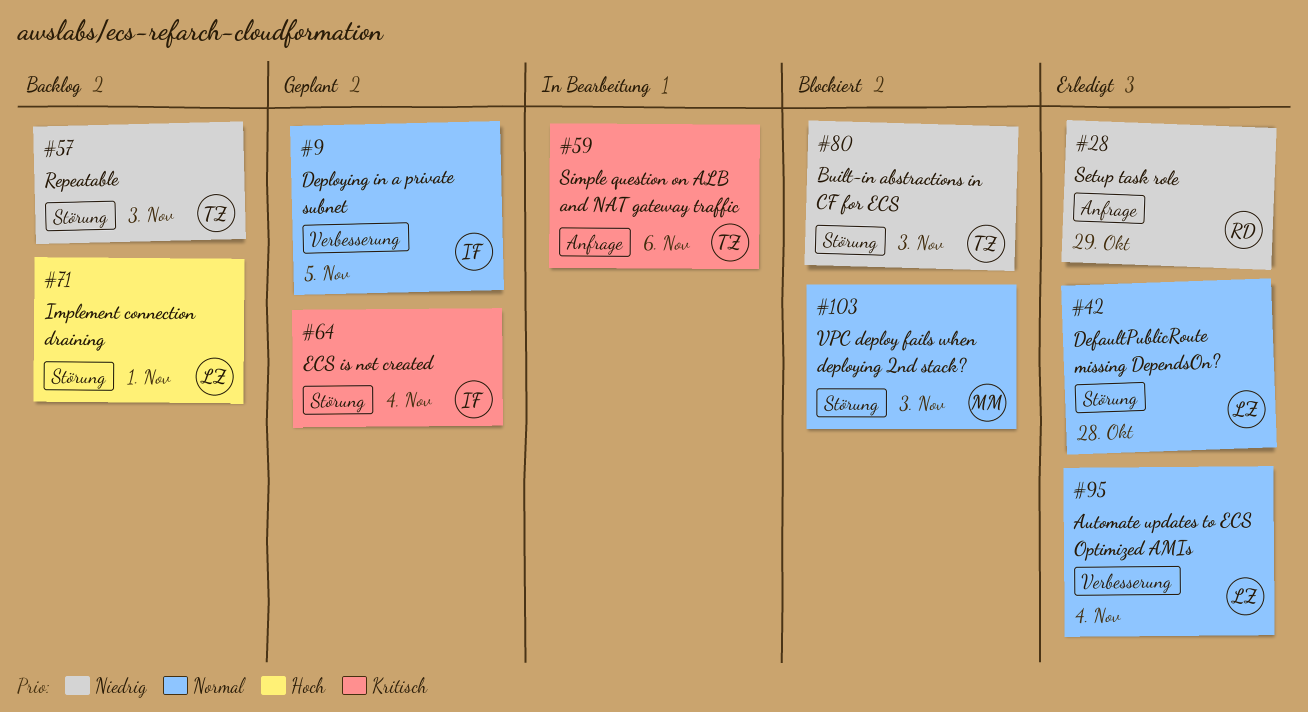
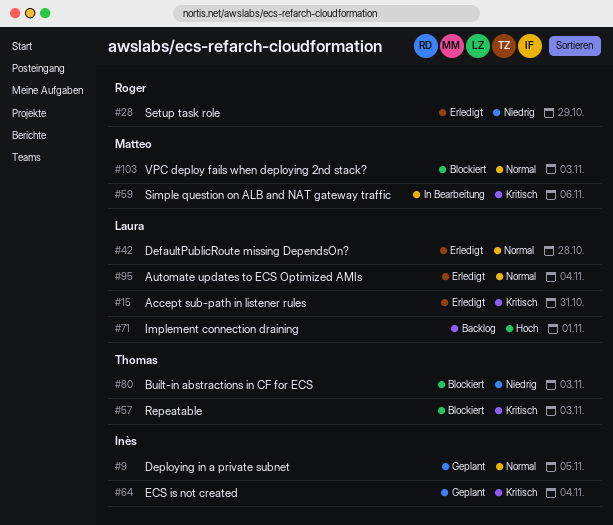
#15: none -> present
#57, status: Backlog -> Blockiert
#57, priority: Niedrig -> Kritisch
#59, owner: Thomas -> Matteo

